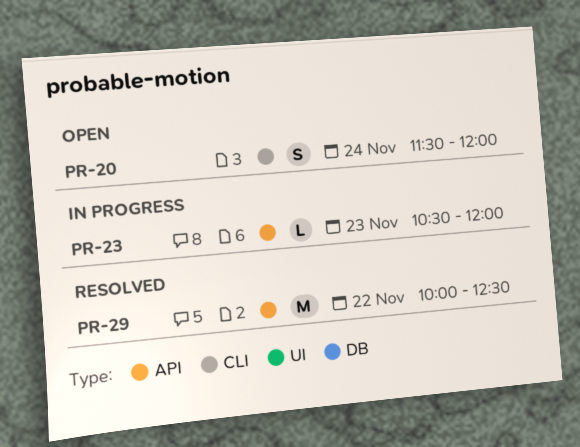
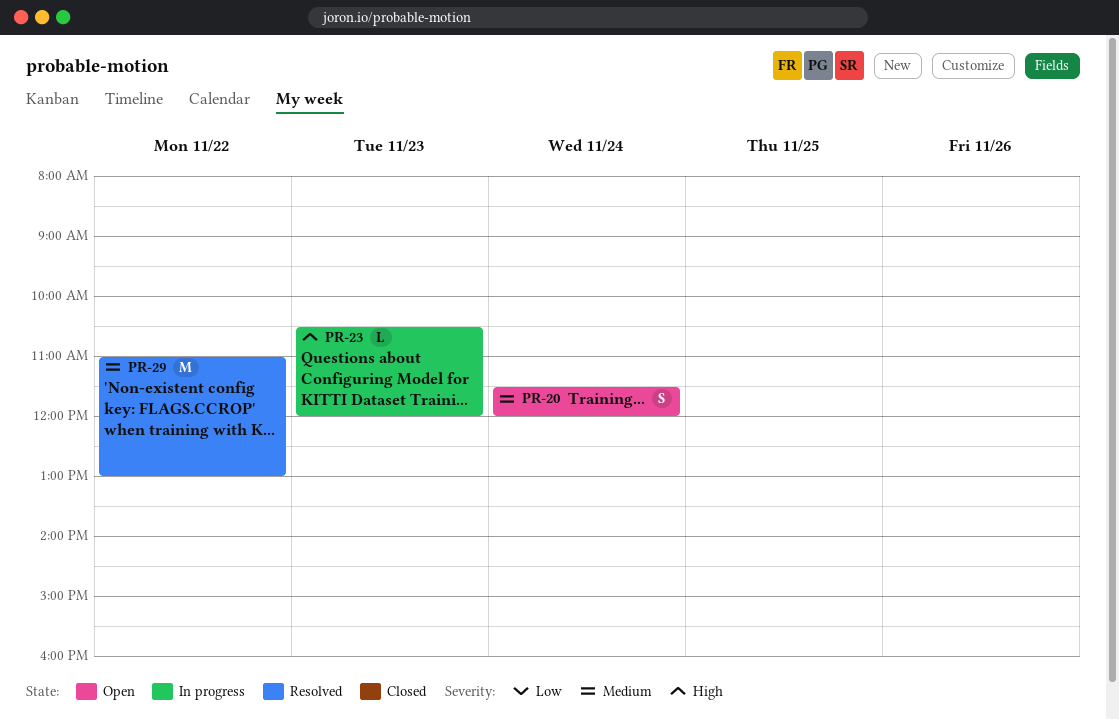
PR-29, begins: 10:00 -> 11:00
PR-29, ends: 12:30 -> 13:00

